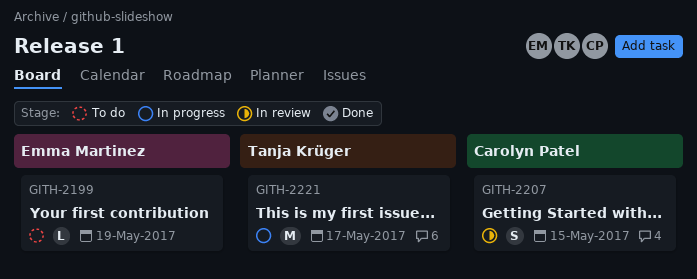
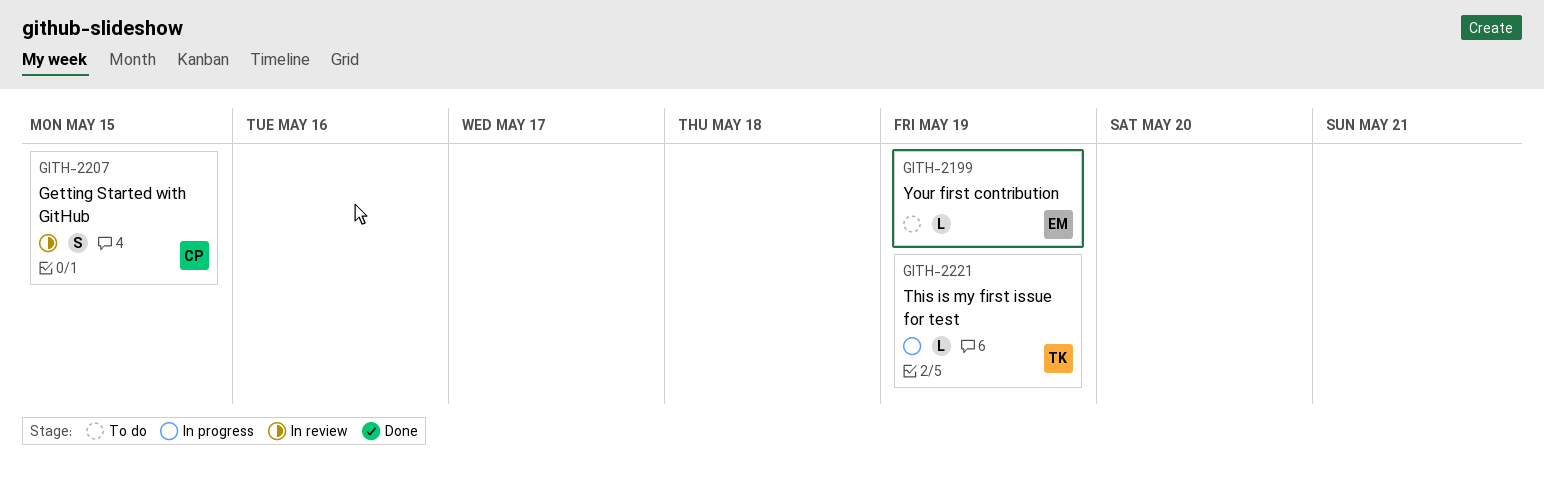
GITH-2221, estimate: M -> L
GITH-2221, due: May 17 -> May 19

